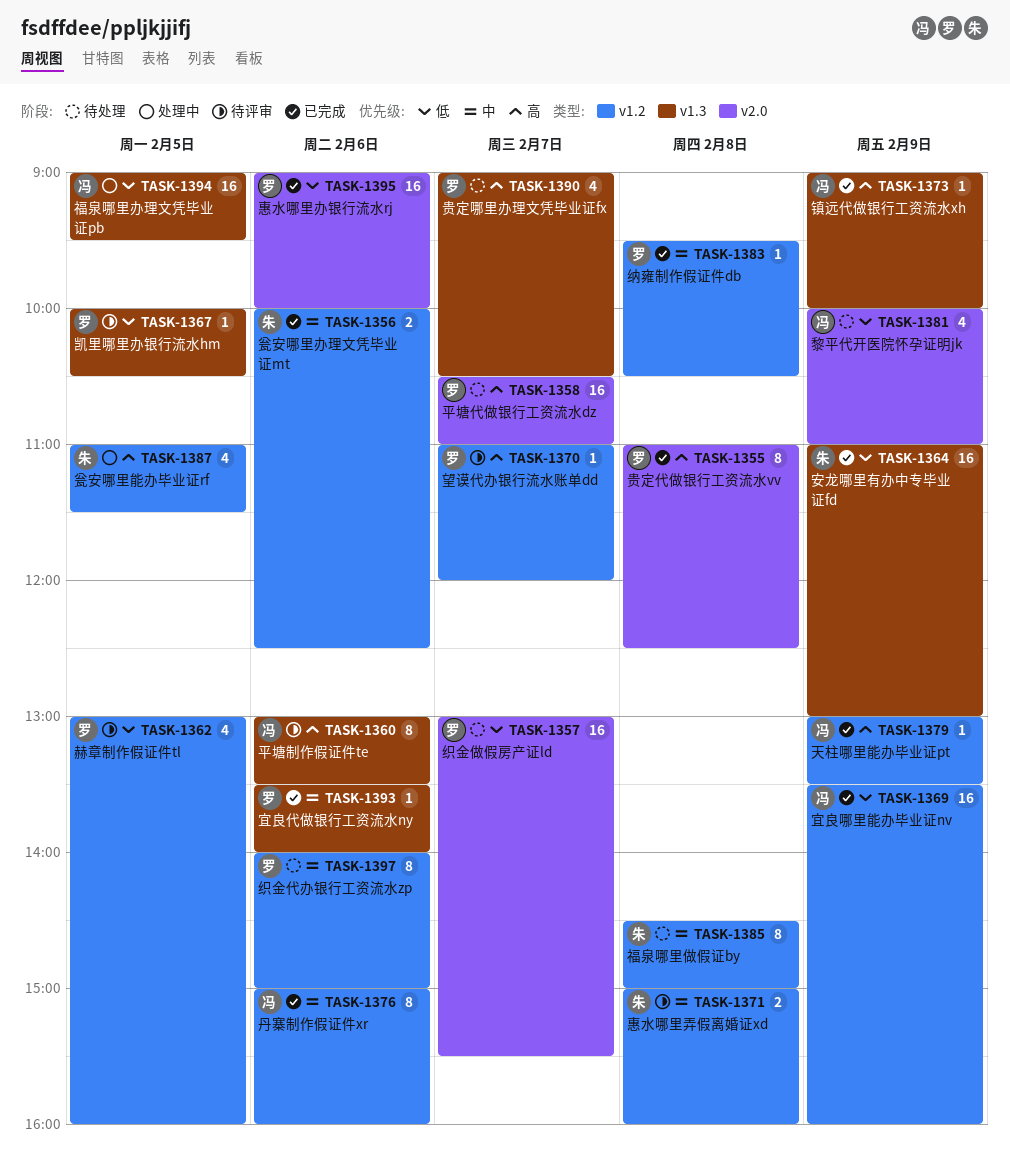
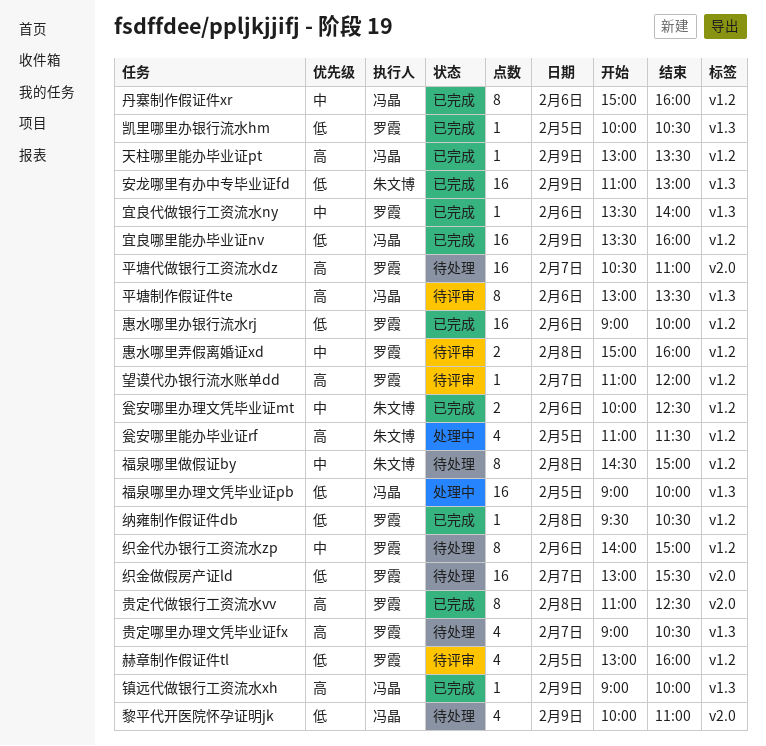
凯里哪里办银行流水hm, status: 待评审 -> 已完成
惠水哪里办银行流水rj, label: v2.0 -> v1.2
惠水哪里弄假离婚证xd, owner: 朱文博 -> 罗霞
福泉哪里办理文凭毕业证pb, ends: 09:30 -> 10:00
纳雍制作假证件db, priority: 中 -> 低

